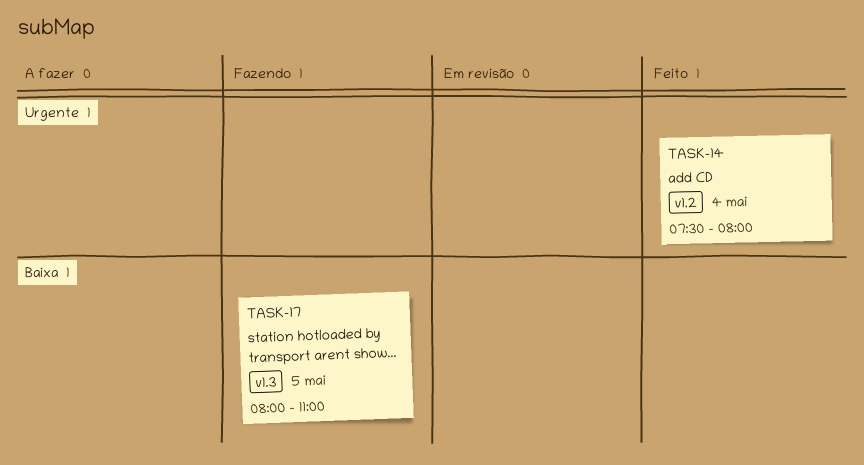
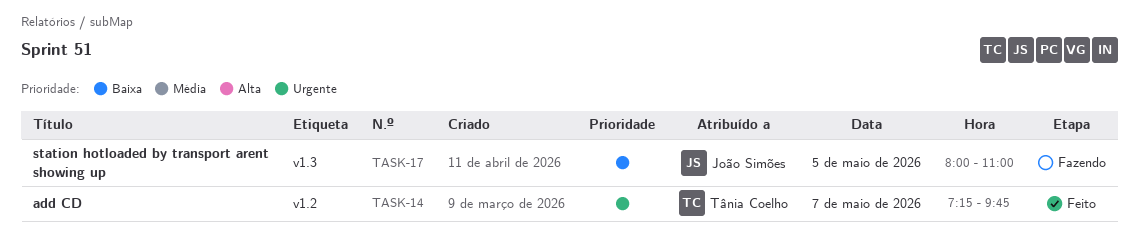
TASK-14, day: May 4 -> May 7
TASK-14, begins: 07:30 -> 07:15
TASK-14, ends: 08:00 -> 09:45

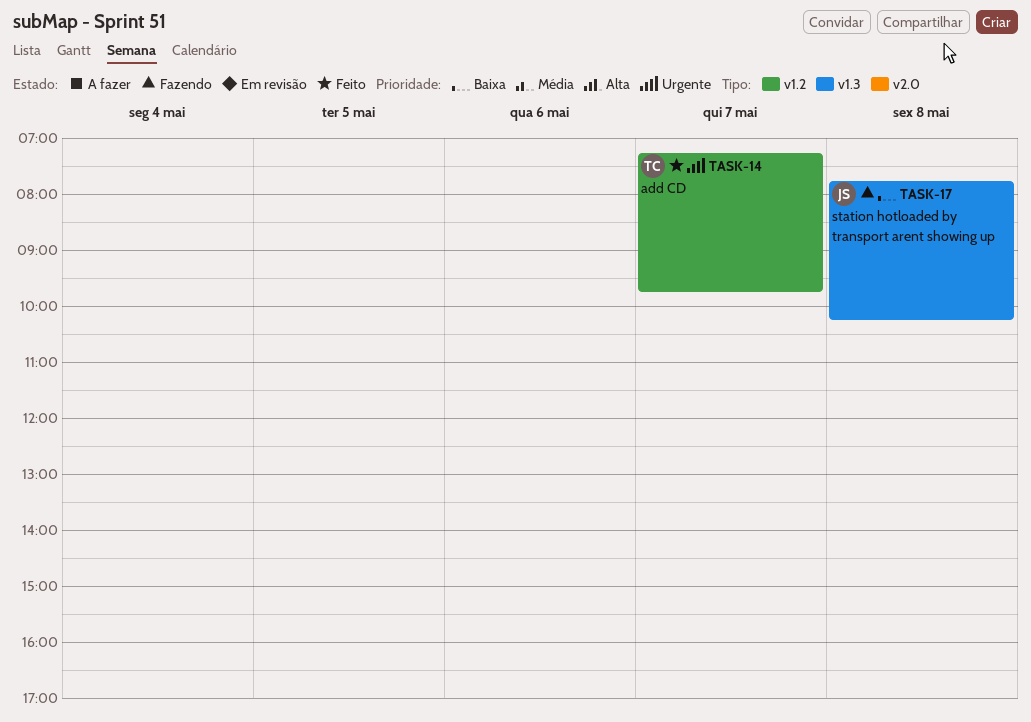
TASK-17, day: May 5 -> May 8
TASK-17, begins: 08:00 -> 07:45
TASK-17, ends: 11:00 -> 10:15

